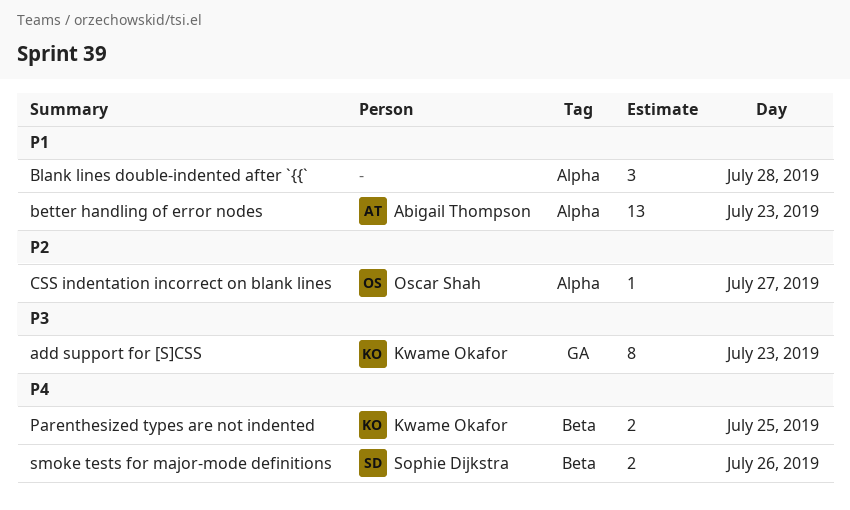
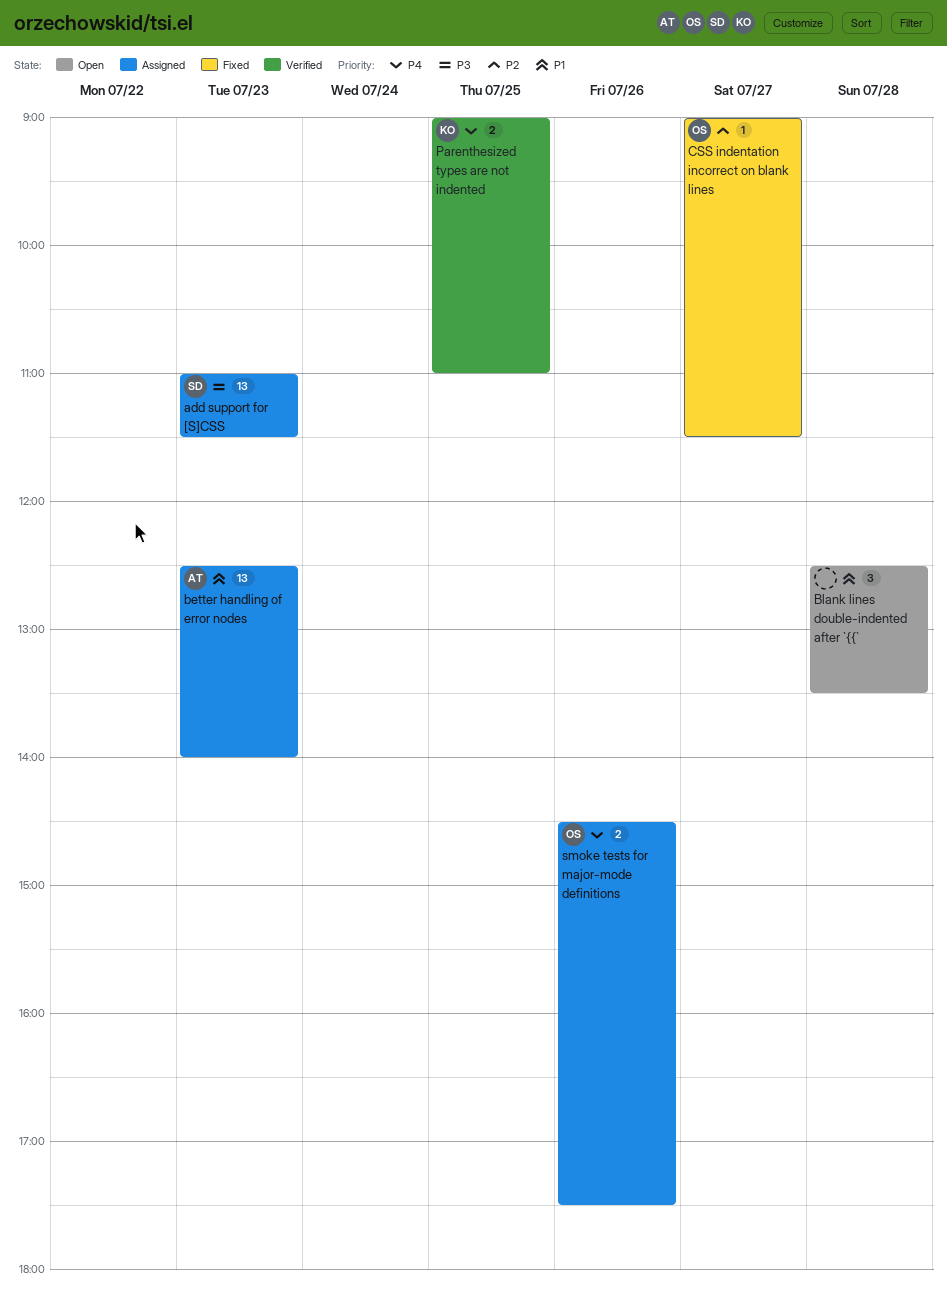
add support for [S]CSS, owner: Kwame Okafor -> Sophie Dijkstra
add support for [S]CSS, estimate: 8 -> 13
smoke tests for major-mode definitions, owner: Sophie Dijkstra -> Oscar Shah

